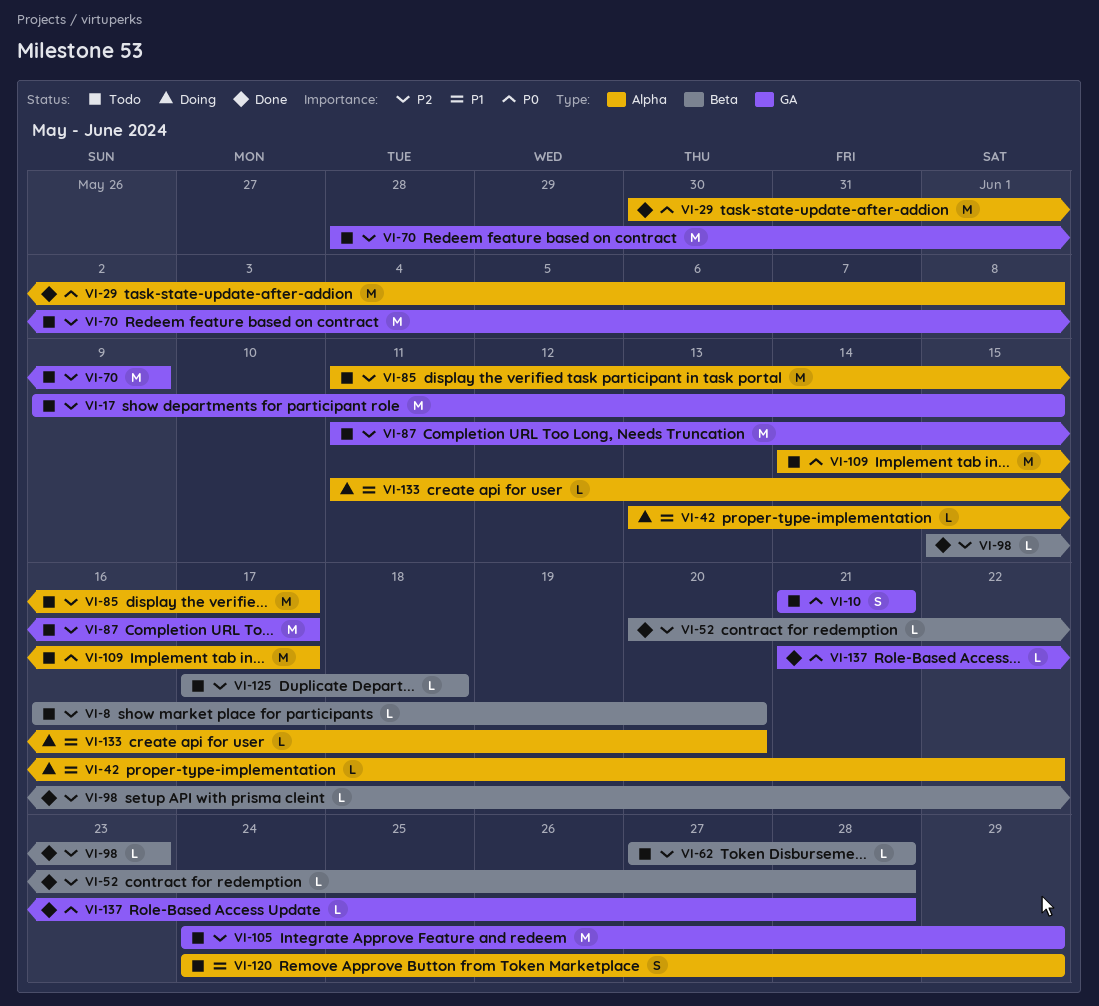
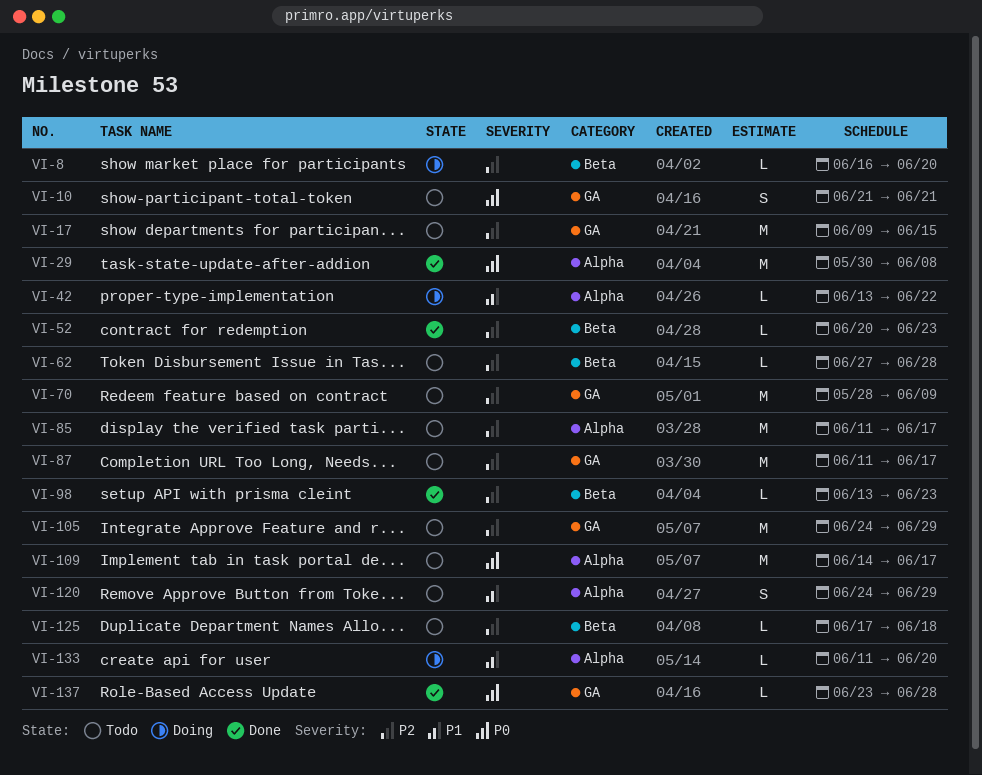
VI-8, status: Todo -> Doing
VI-52, due: Jun 28 -> Jun 23
VI-98, start: Jun 15 -> Jun 13
VI-137, start: Jun 21 -> Jun 23

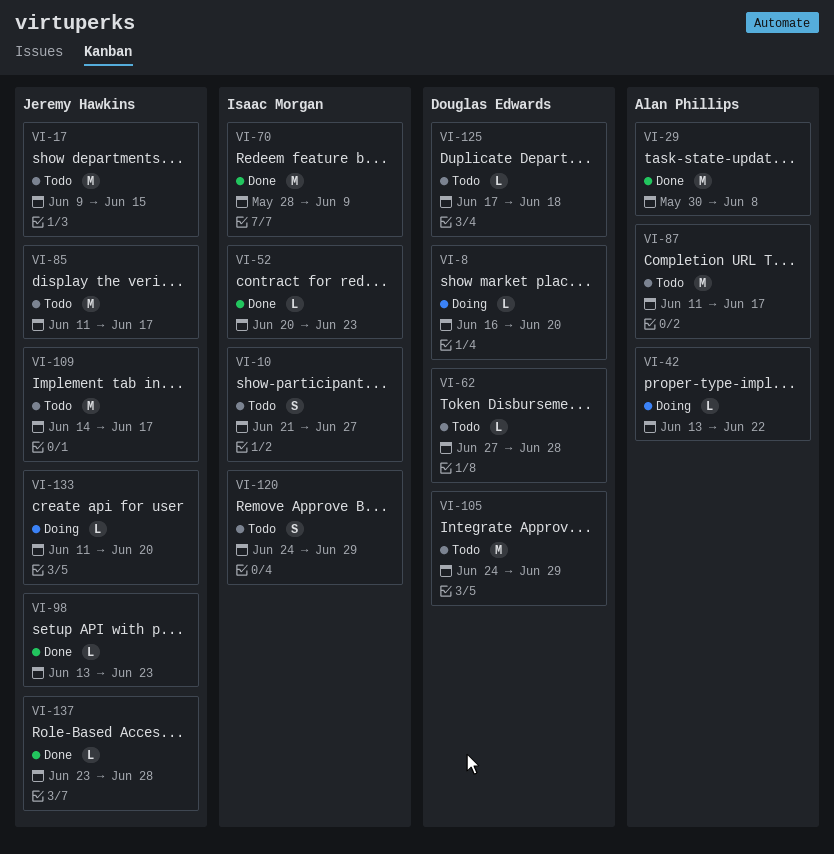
VI-10, due: Jun 21 -> Jun 27
VI-70, status: Todo -> Done

